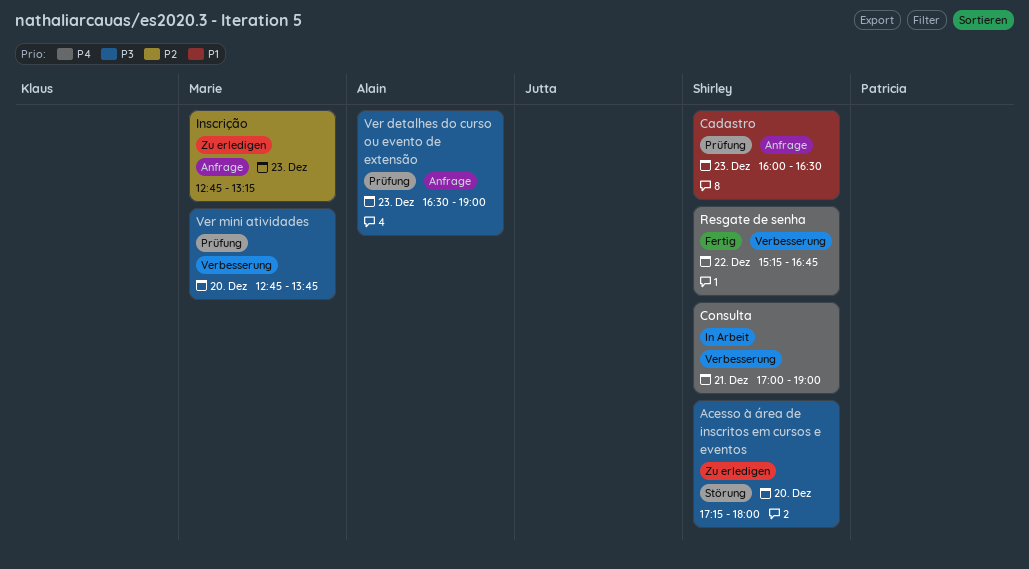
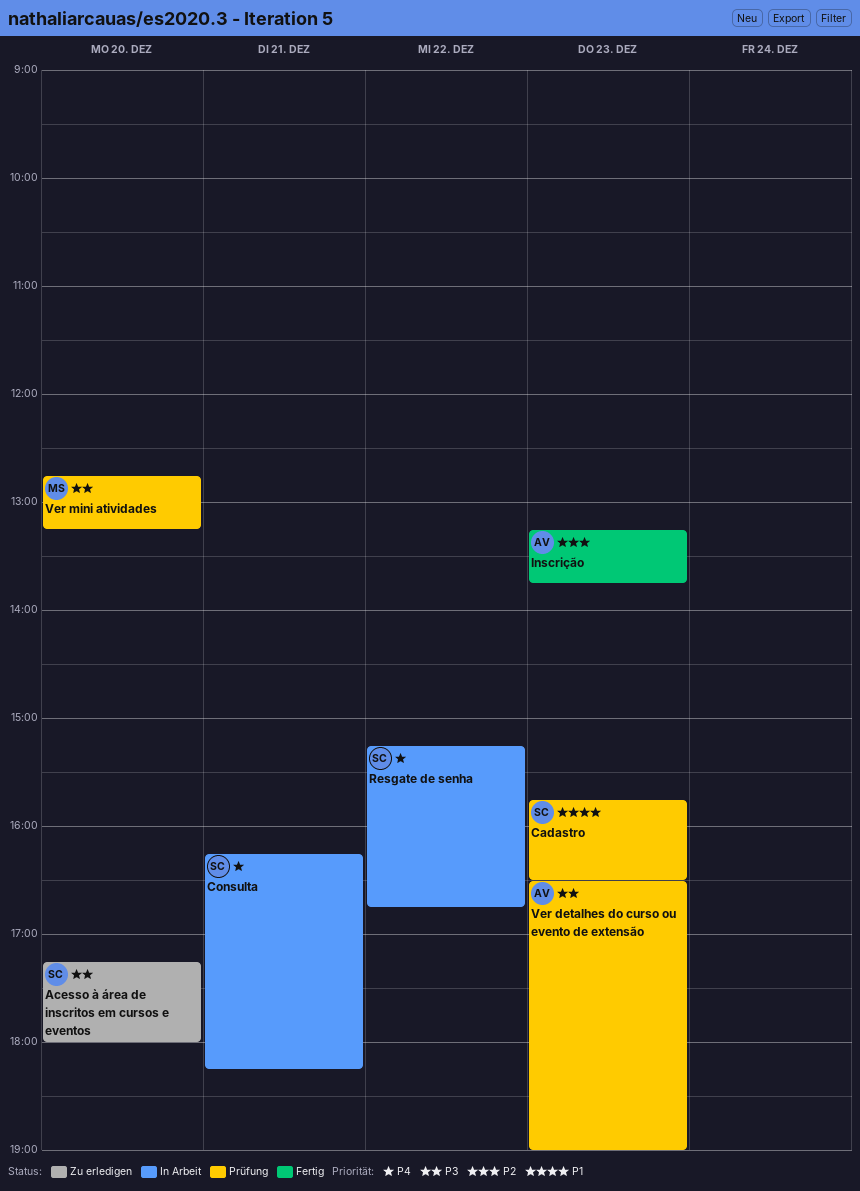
Cadastro, begins: 16:00 -> 15:45
Consulta, begins: 17:00 -> 16:15
Consulta, ends: 19:00 -> 18:15
Inscrição, status: Zu erledigen -> Fertig
Inscrição, owner: Marie -> Alain
Inscrição, begins: 12:45 -> 13:15
Inscrição, ends: 13:15 -> 13:45
Resgate de senha, status: Fertig -> In Arbeit
Ver mini atividades, ends: 13:45 -> 13:15

